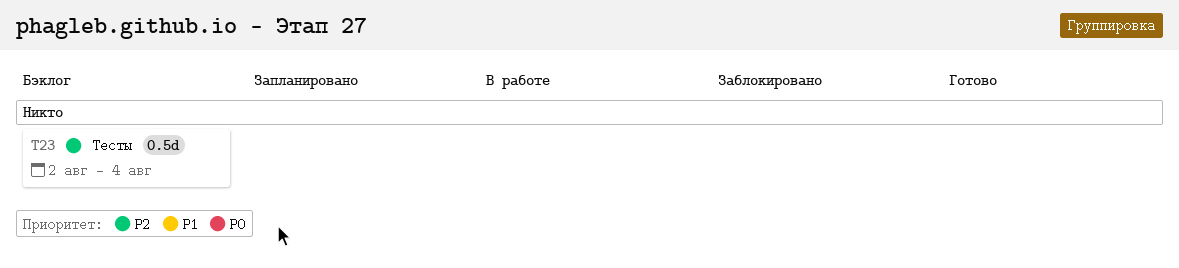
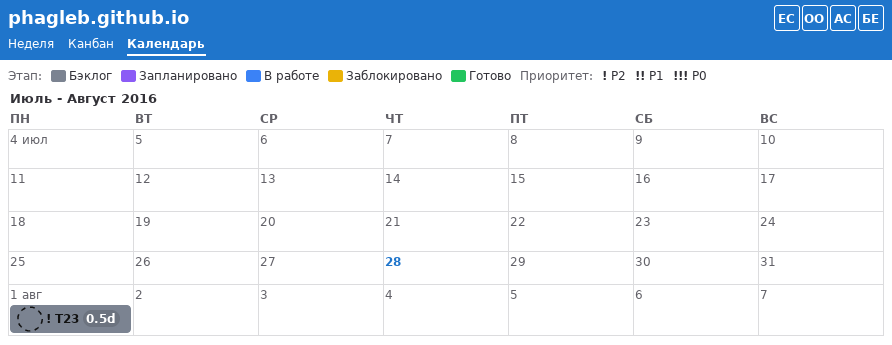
T23, start: Aug 2 -> Aug 1
T23, due: Aug 4 -> Aug 1

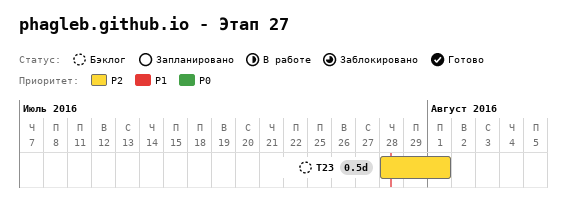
T23, start: Aug 1 -> Jul 28

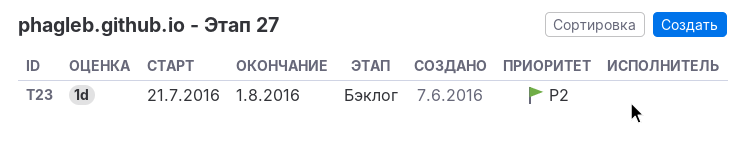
T23, estimate: 0.5d -> 1d
T23, start: Jul 28 -> Jul 21

